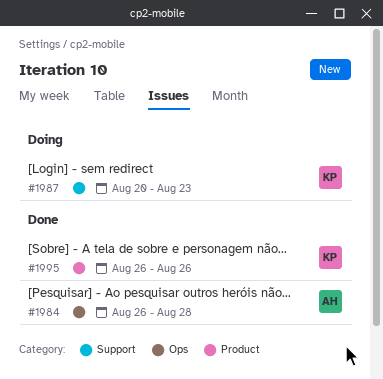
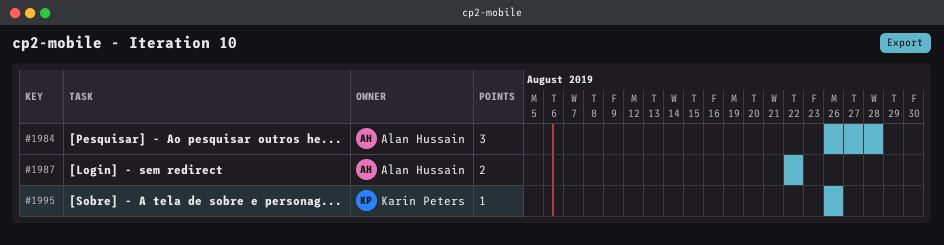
#1987, owner: Karin Peters -> Alan Hussain
#1987, start: Aug 20 -> Aug 22
#1987, due: Aug 23 -> Aug 22

